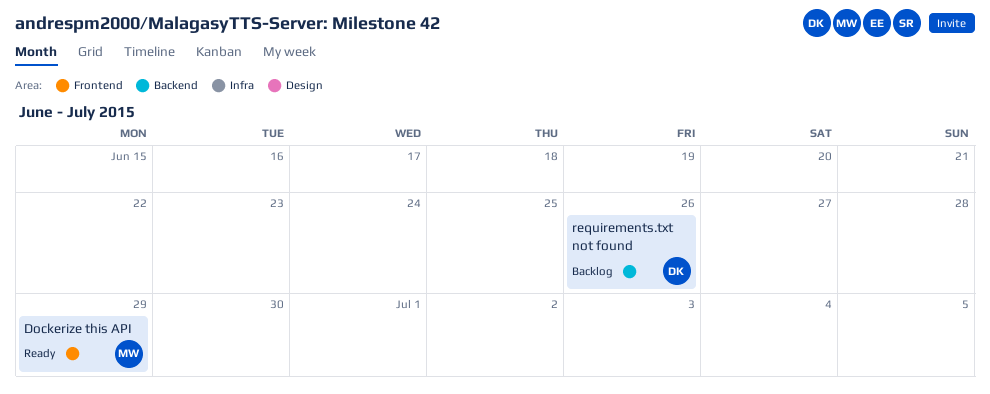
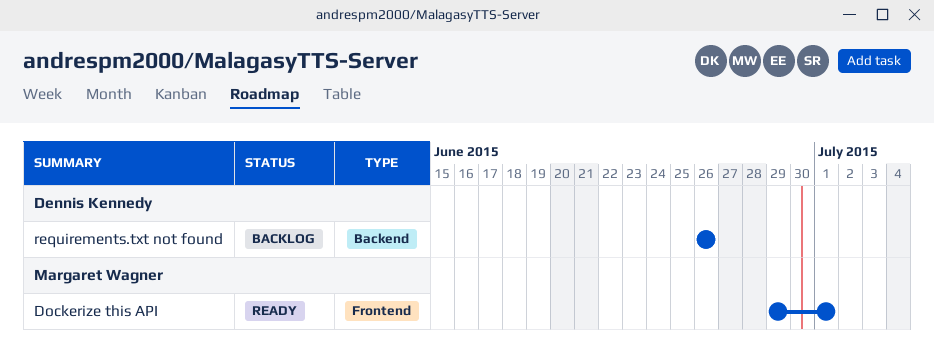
Dockerize this API, due: Jun 29 -> Jul 1

